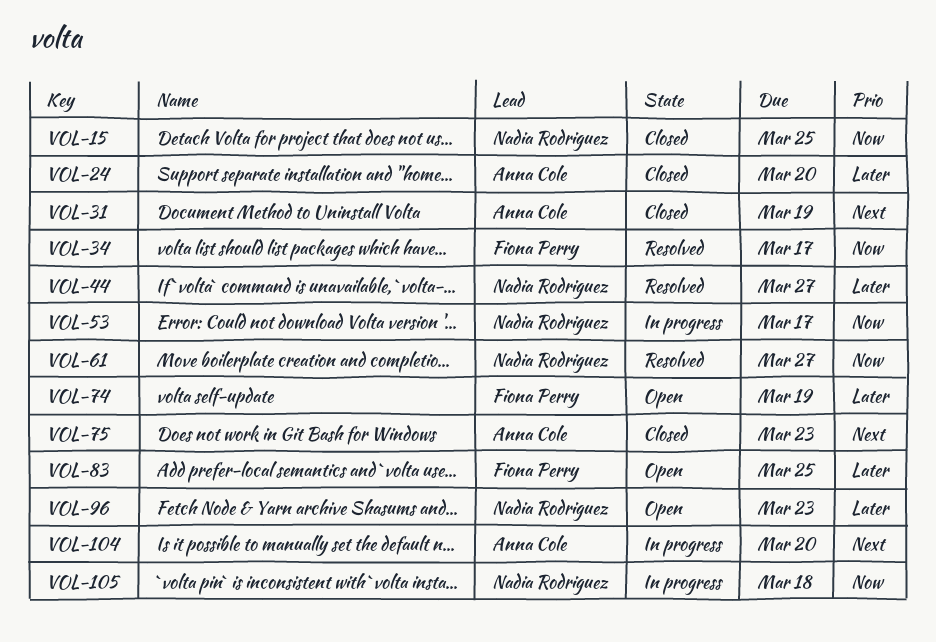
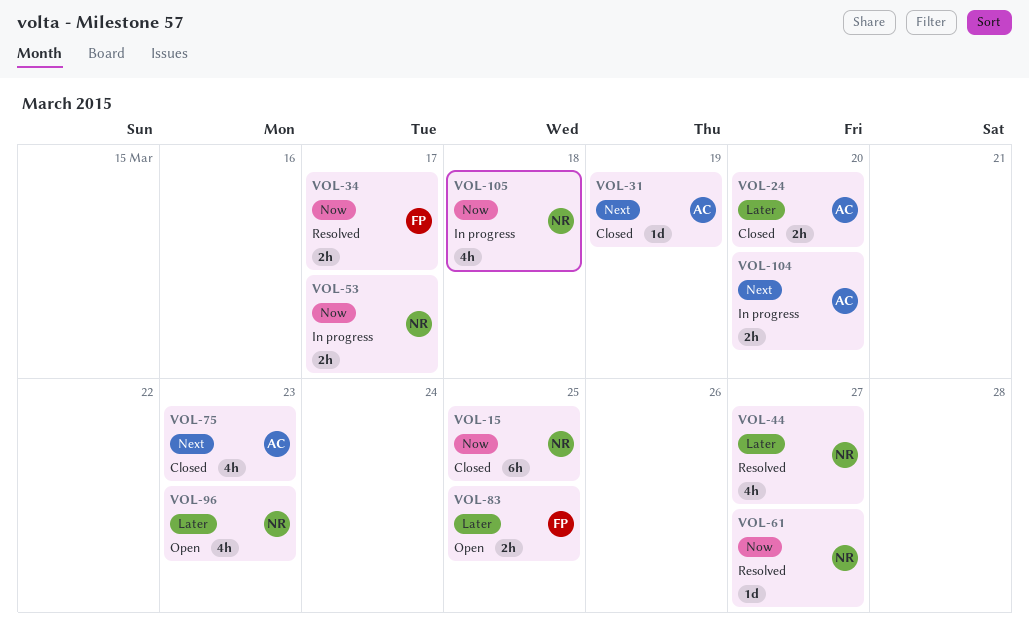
VOL-74: present -> none

